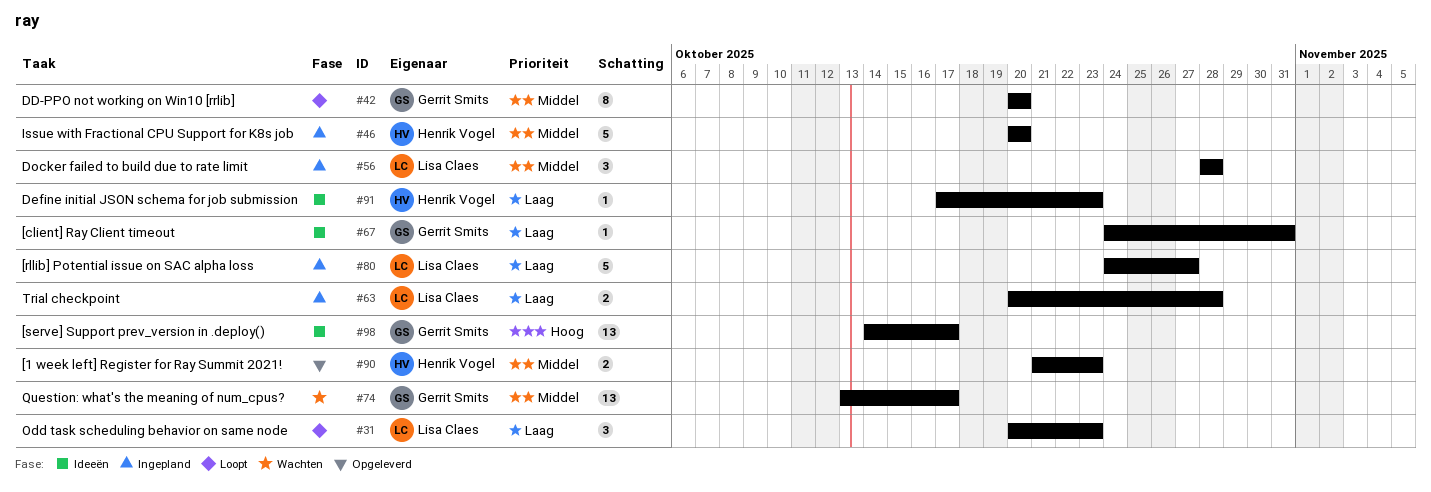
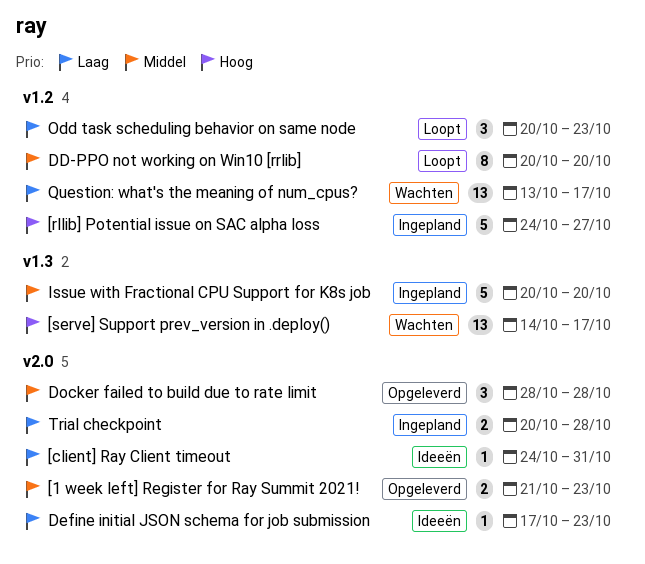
[rllib] Potential issue on SAC alpha loss, priority: Laag -> Hoog
[serve] Support prev_version in .deploy(), status: Ideeën -> Wachten
Docker failed to build due to rate limit, status: Ingepland -> Opgeleverd
Question: what's the meaning of num_cpus?, priority: Middel -> Laag

